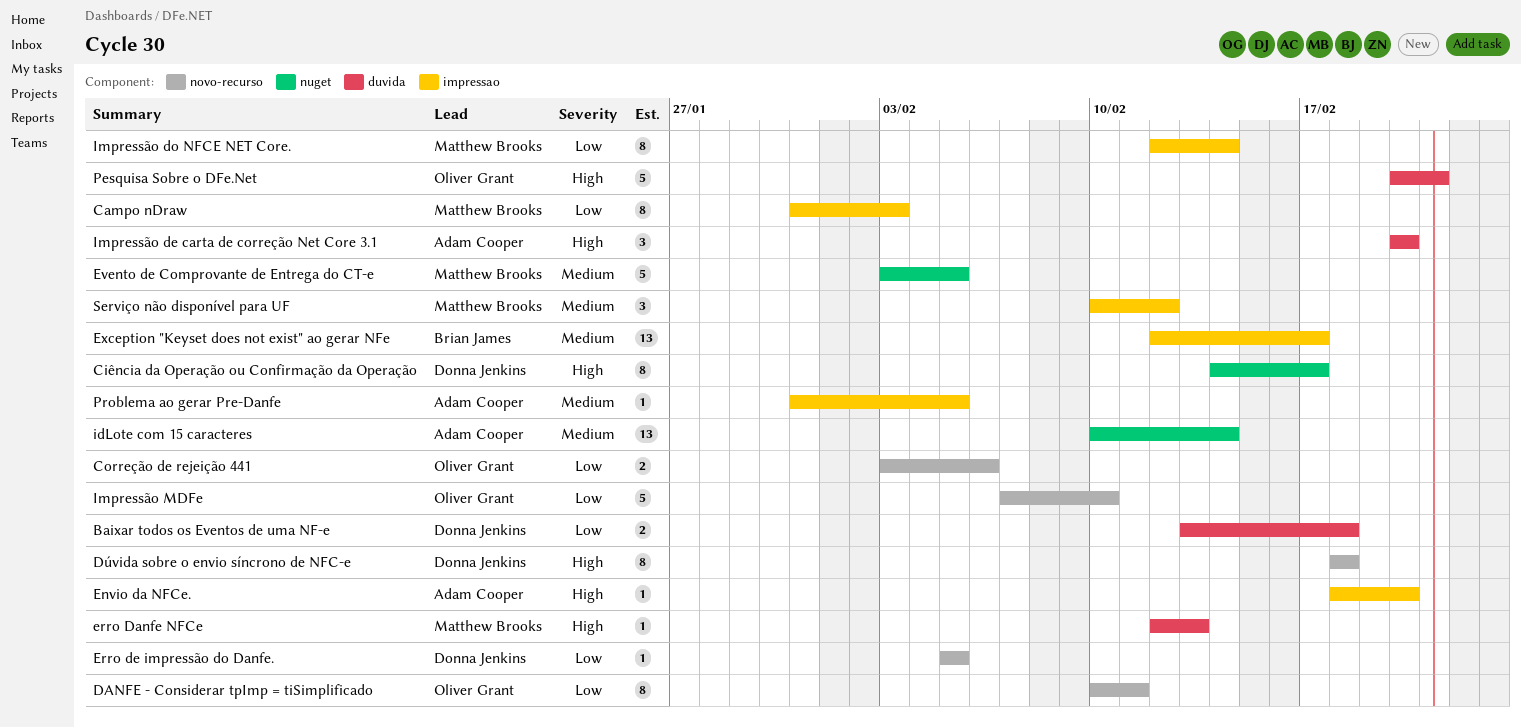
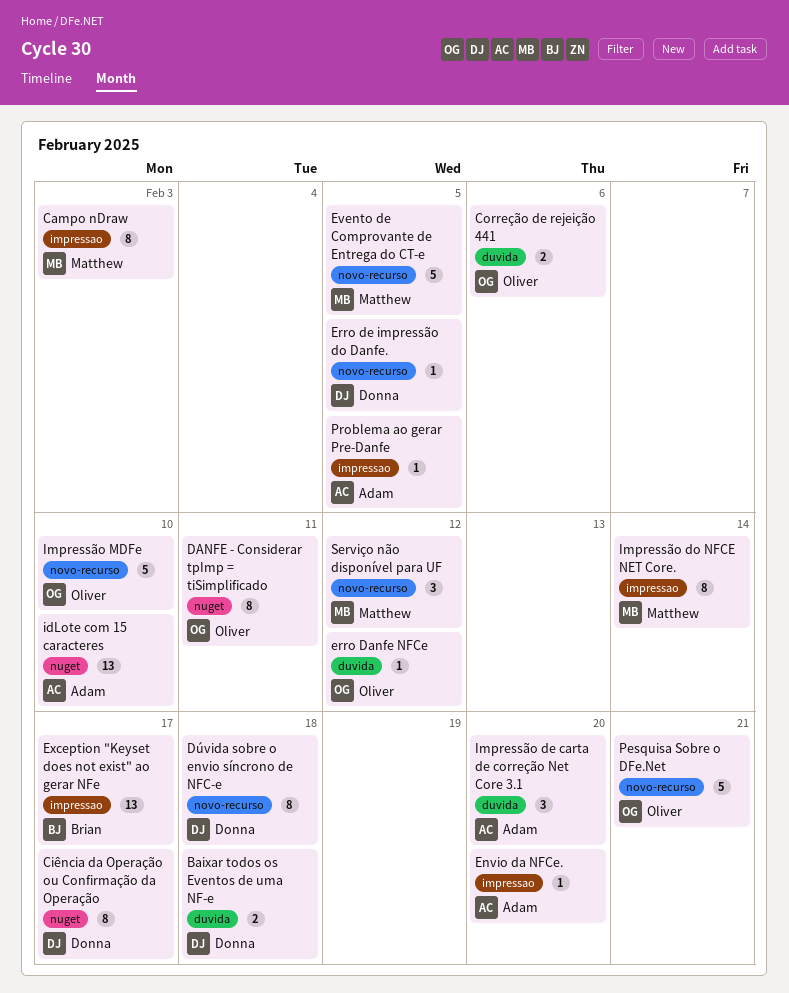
Correção de rejeição 441, label: novo-recurso -> duvida
DANFE - Considerar tpImp = tiSimplificado, label: novo-recurso -> nuget
erro Danfe NFCe, owner: Matthew Brooks -> Oliver Grant
erro Danfe NFCe, due: Feb 13 -> Feb 12
Evento de Comprovante de Entrega do CT-e, label: nuget -> novo-recurso
idLote com 15 caracteres, due: Feb 14 -> Feb 10
Pesquisa Sobre o DFe.Net, label: duvida -> novo-recurso
Serviço não disponível para UF, label: impressao -> novo-recurso

